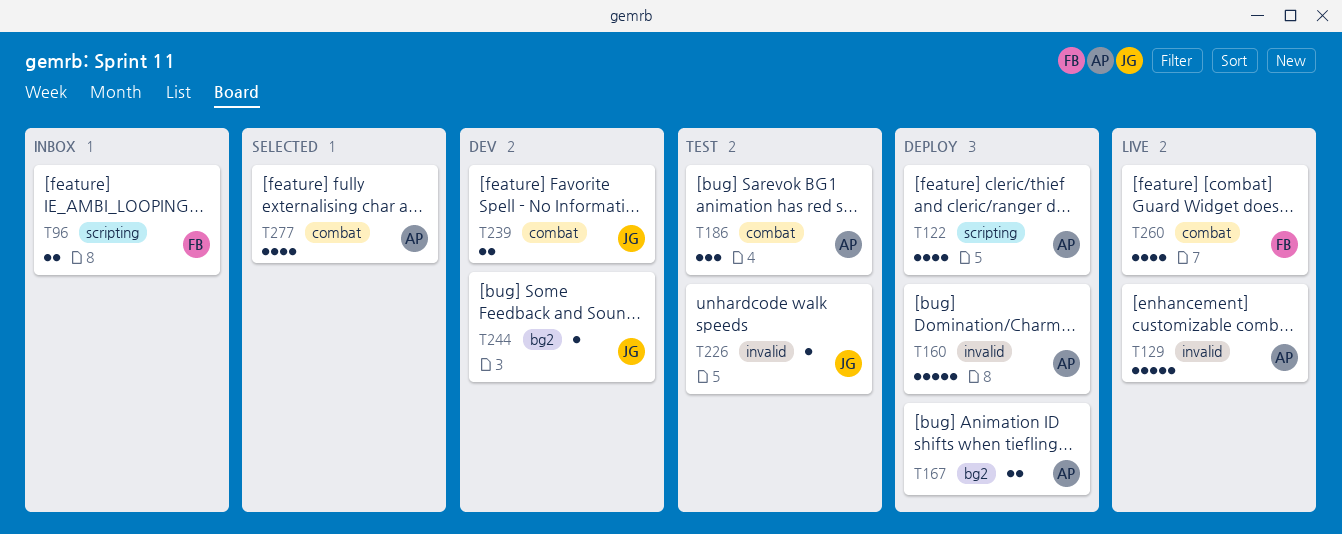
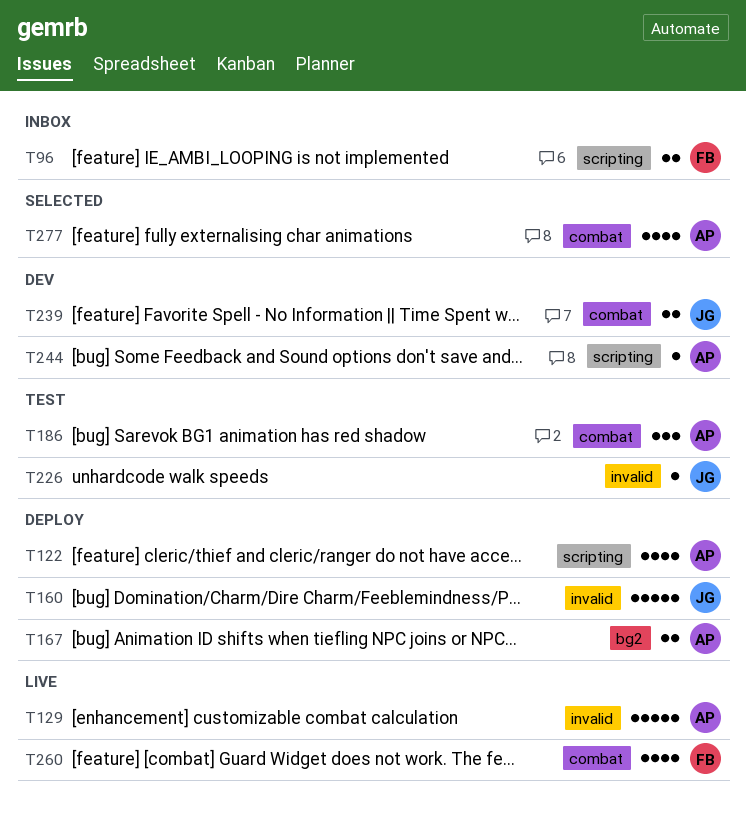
T160, owner: AP -> JG
T244, owner: JG -> AP
T244, label: bg2 -> scripting

